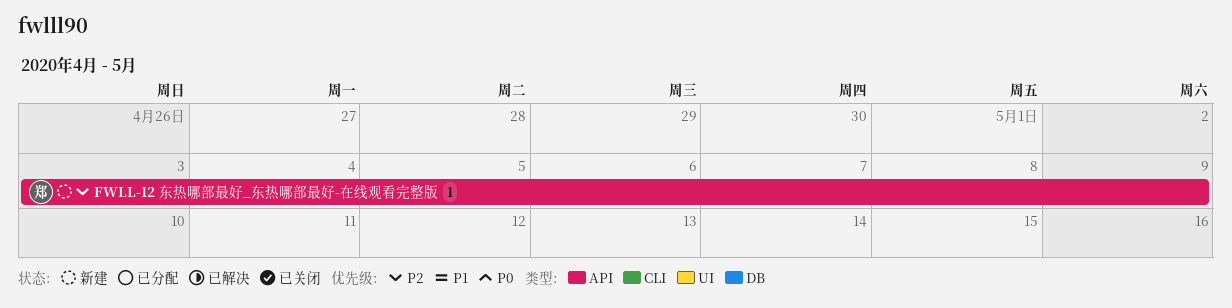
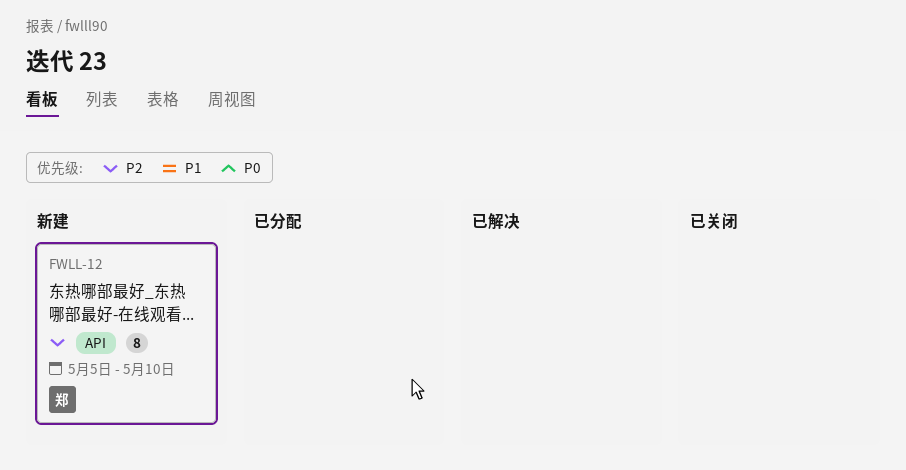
FWLL-12, estimate: 1 -> 8
FWLL-12, start: May 3 -> May 5
FWLL-12, due: May 9 -> May 10

